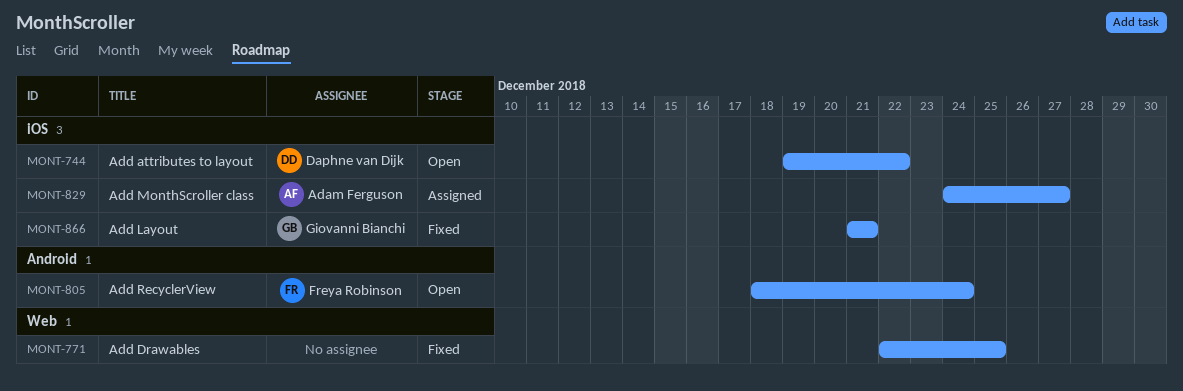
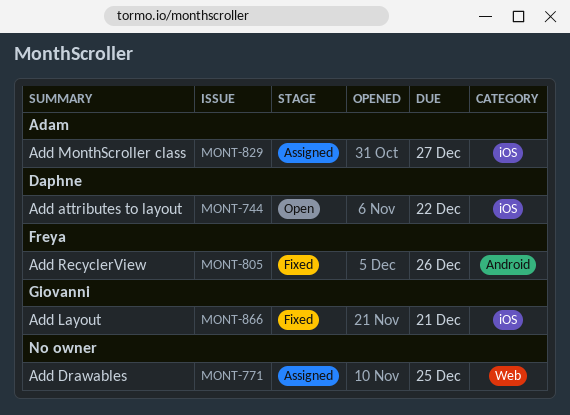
MONT-771, status: Fixed -> Assigned
MONT-805, status: Open -> Fixed
MONT-805, due: Dec 24 -> Dec 26

